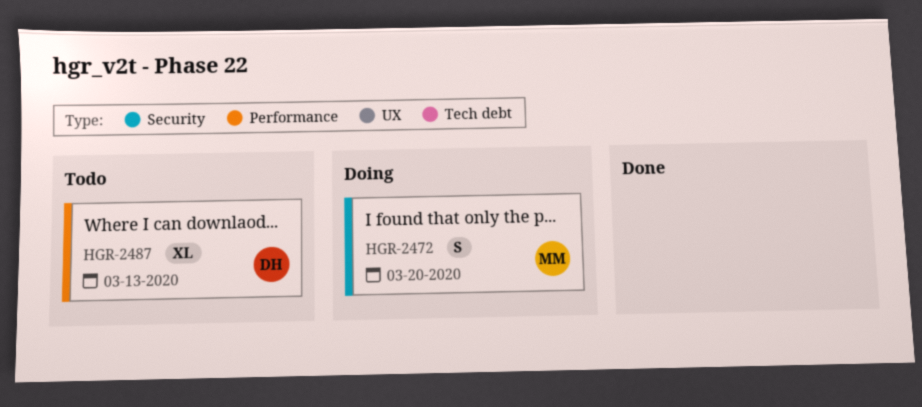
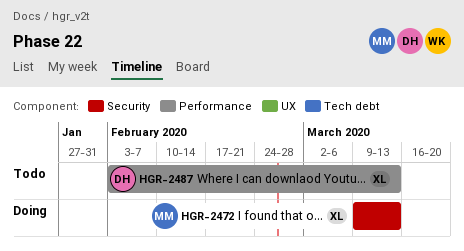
HGR-2472, estimate: S -> XL
HGR-2472, due: Mar 20 -> Mar 13

